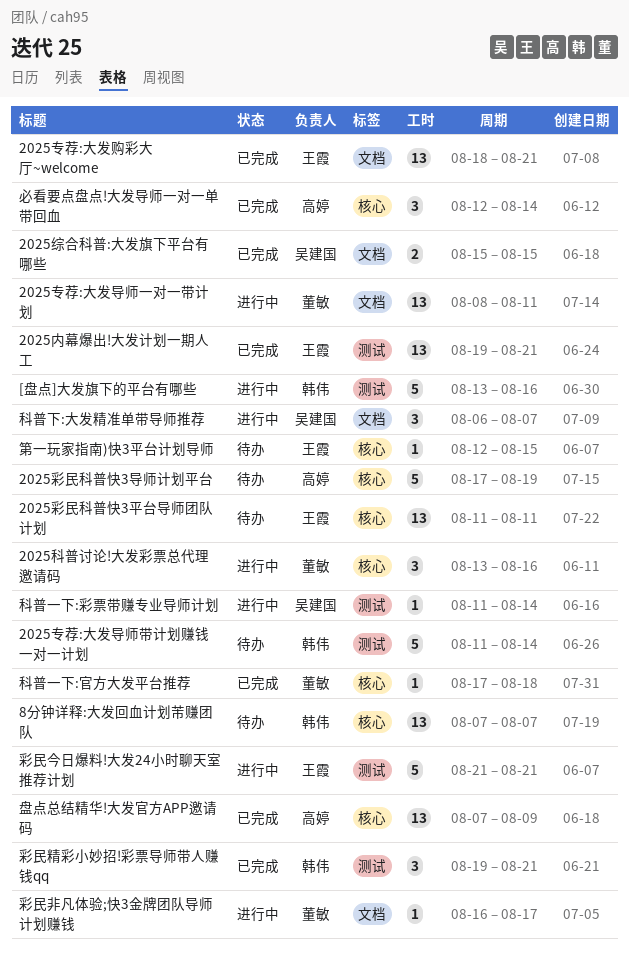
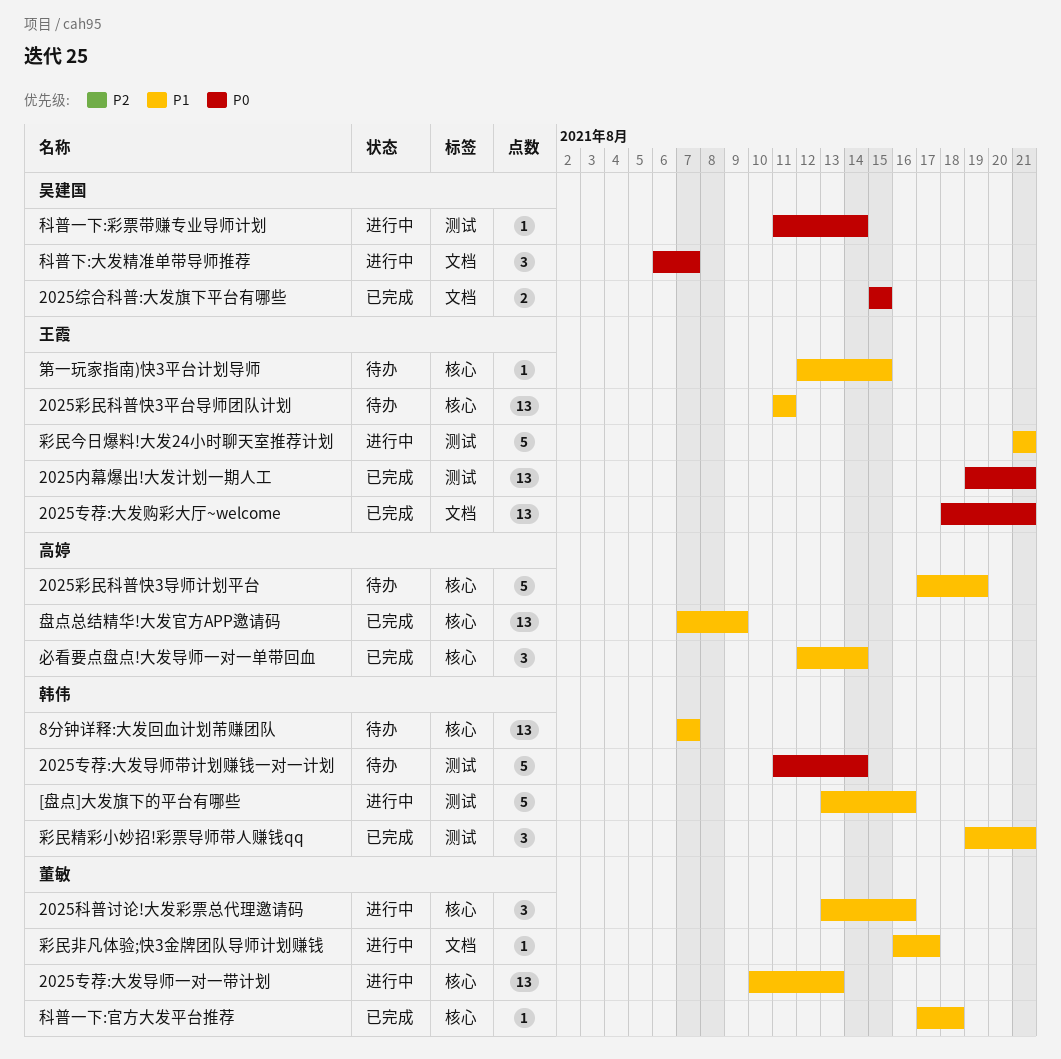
2025专荐:大发导师一对一带计划, label: 文档 -> 核心
2025专荐:大发导师一对一带计划, start: Aug 8 -> Aug 10
2025专荐:大发导师一对一带计划, due: Aug 11 -> Aug 13

